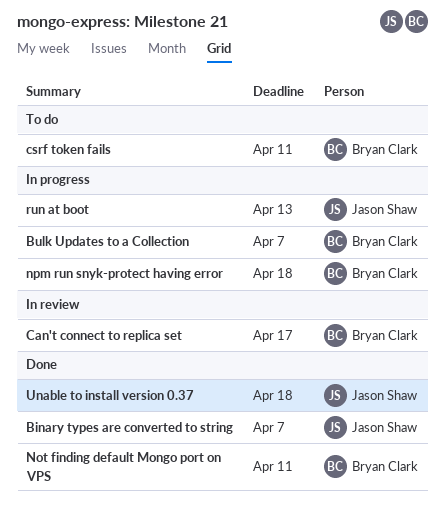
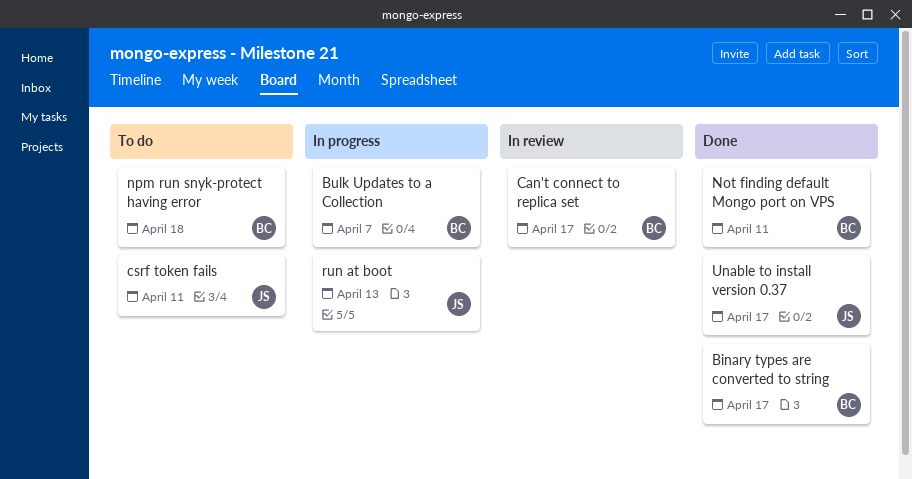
Binary types are converted to string, owner: Jason Shaw -> Bryan Clark
Binary types are converted to string, due: Apr 7 -> Apr 17
csrf token fails, owner: Bryan Clark -> Jason Shaw
npm run snyk-protect having error, status: In progress -> To do
Unable to install version 0.37, due: Apr 18 -> Apr 17

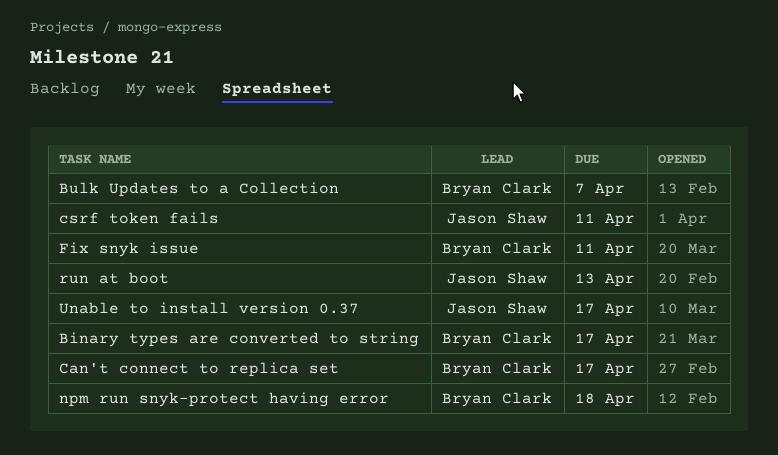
Fix snyk issue: none -> present
Not finding default Mongo port on VPS: present -> none

